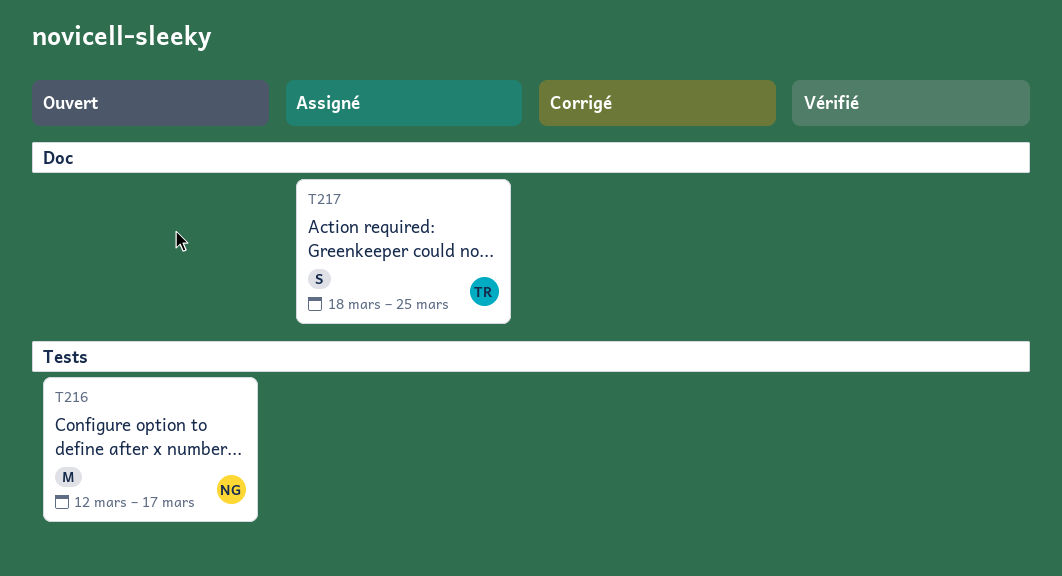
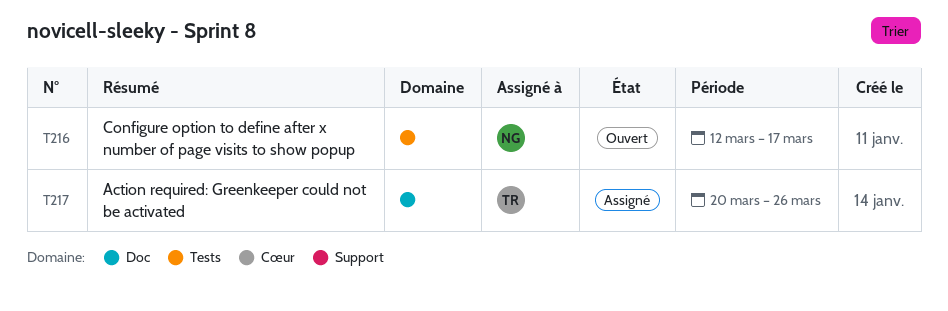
T217, start: Mar 18 -> Mar 20
T217, due: Mar 25 -> Mar 26

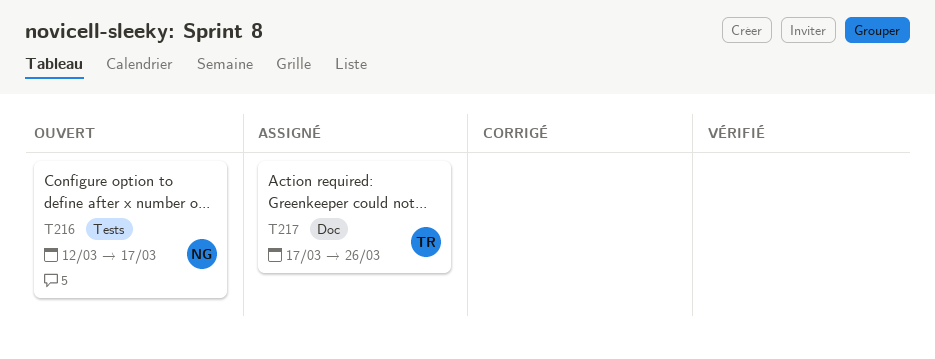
T217, start: Mar 20 -> Mar 17

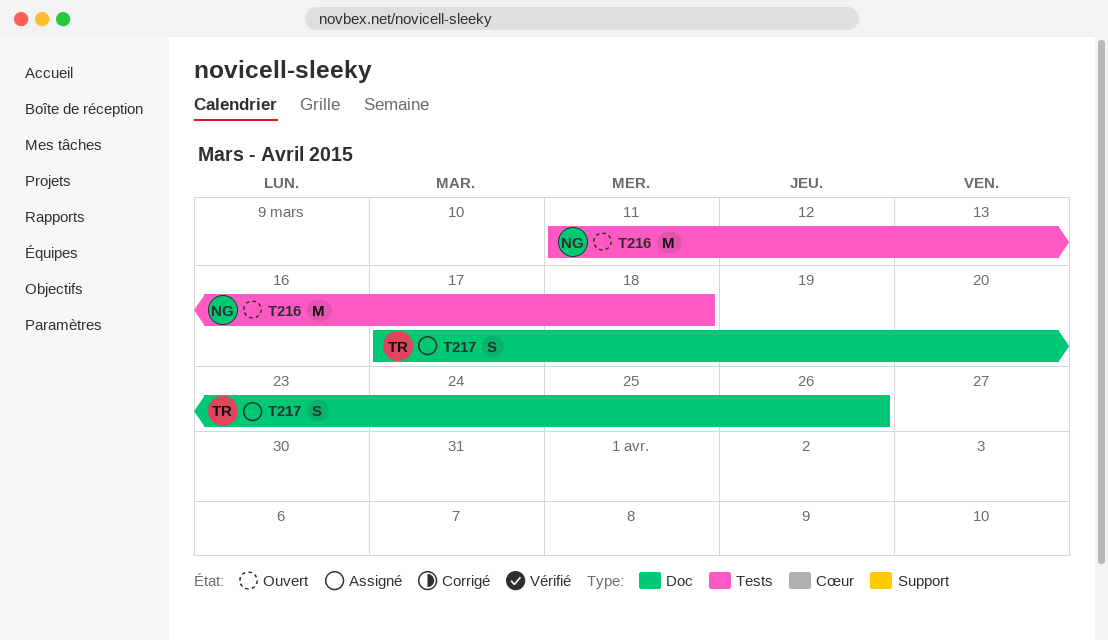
T216, start: Mar 12 -> Mar 11
T216, due: Mar 17 -> Mar 18

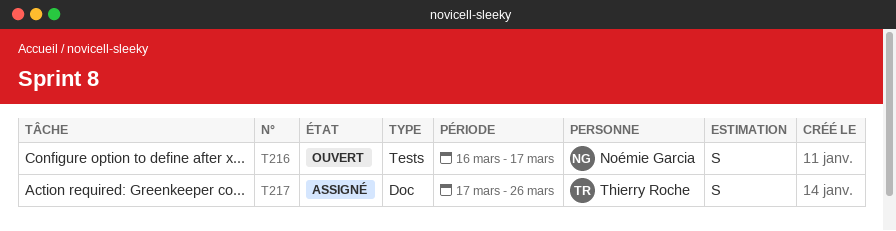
T216, estimate: M -> S
T216, start: Mar 11 -> Mar 16
T216, due: Mar 18 -> Mar 17

